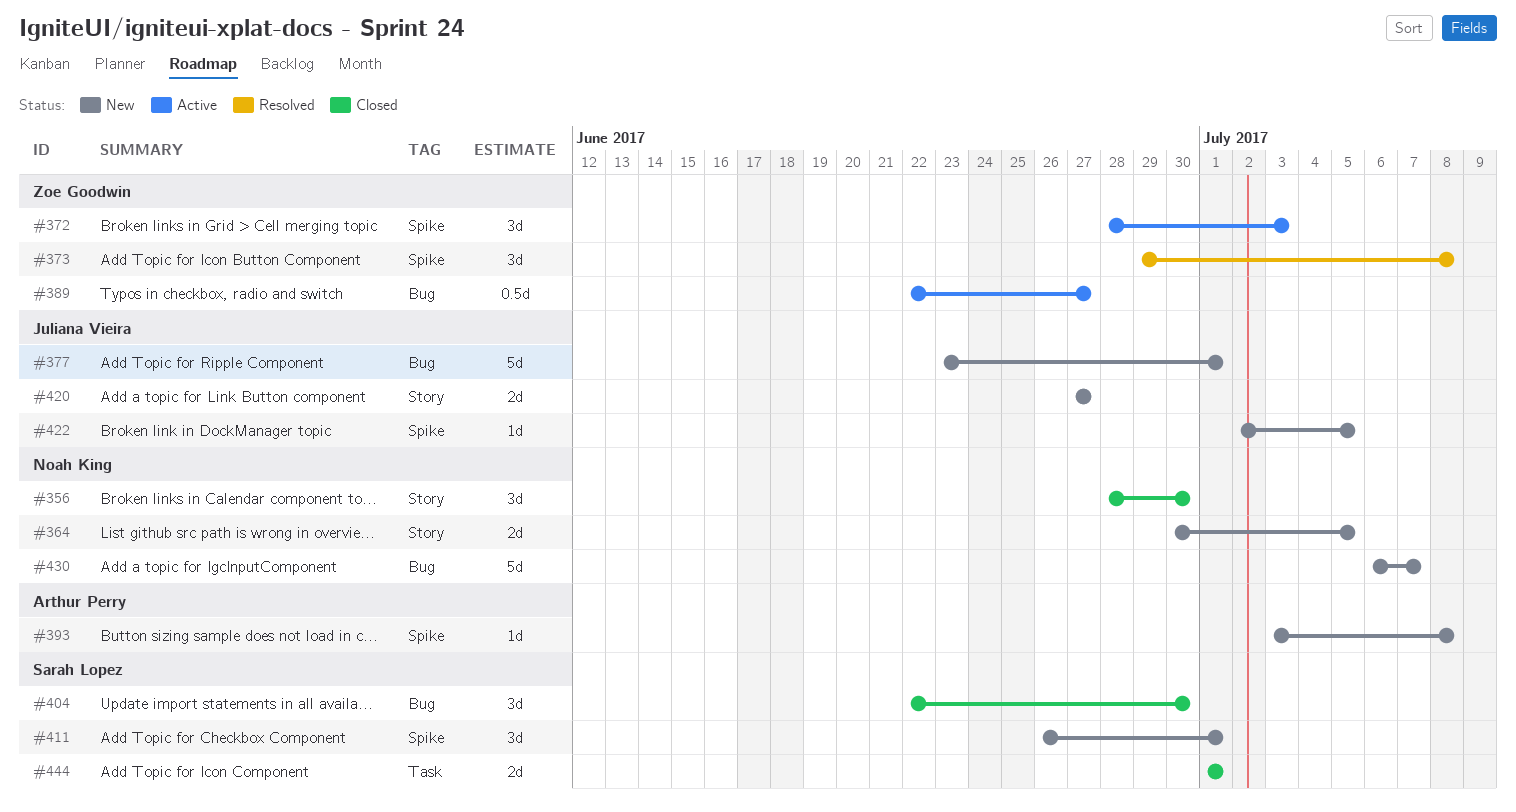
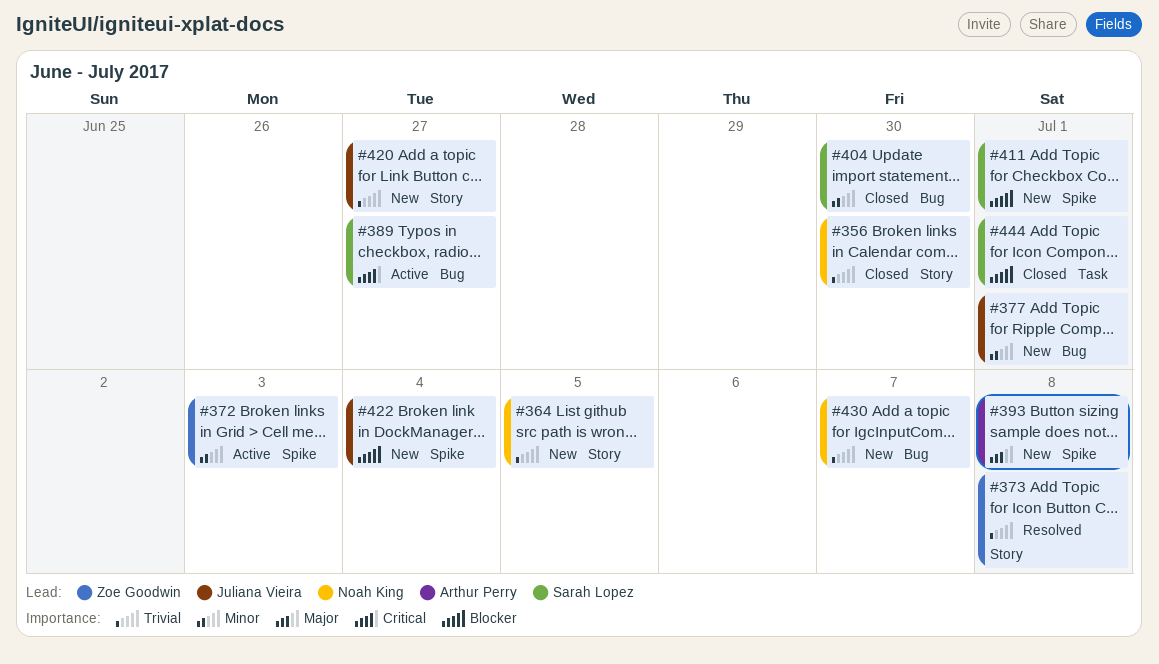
#373, label: Spike -> Story
#389, owner: Zoe Goodwin -> Sarah Lopez
#422, due: Jul 5 -> Jul 4

